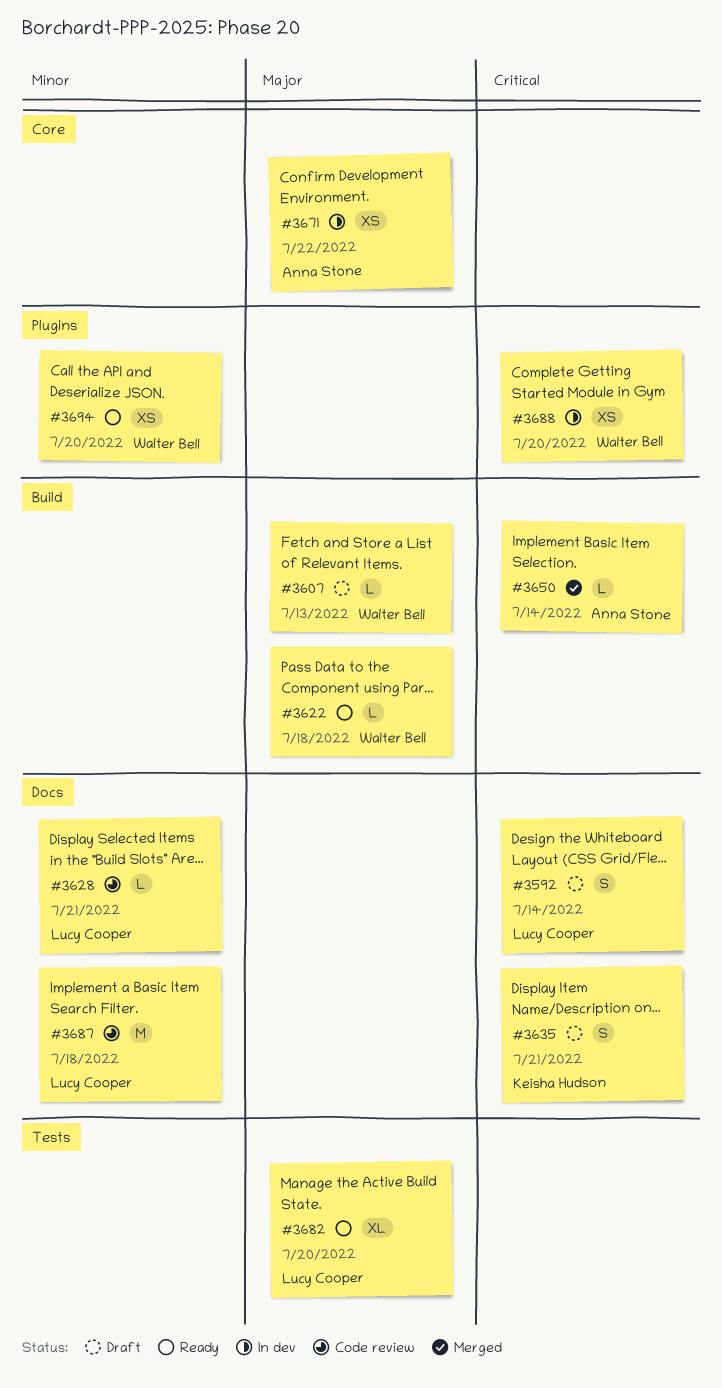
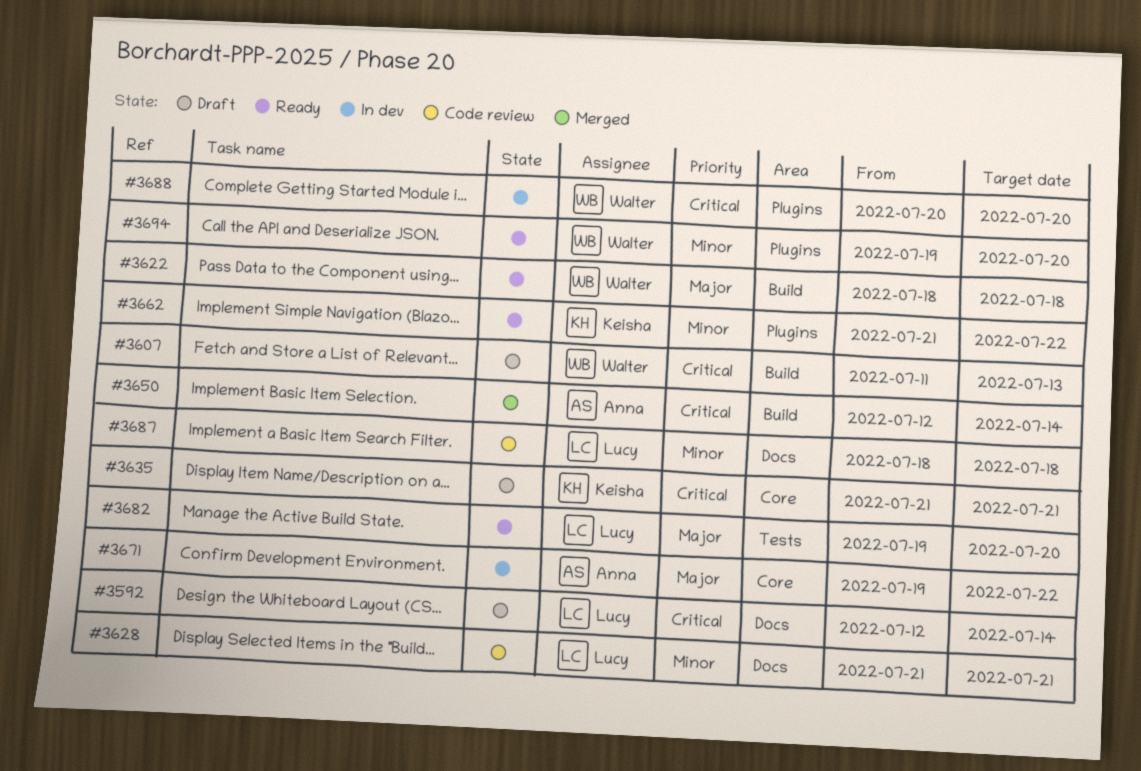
#3607, priority: Major -> Critical
#3635, label: Docs -> Core
#3662: none -> present

